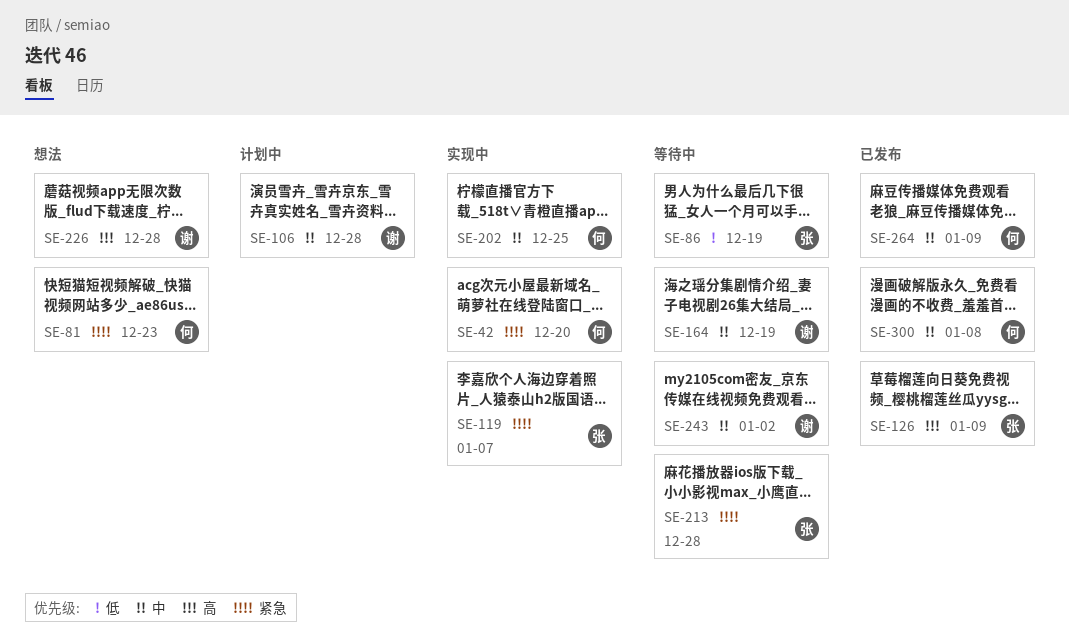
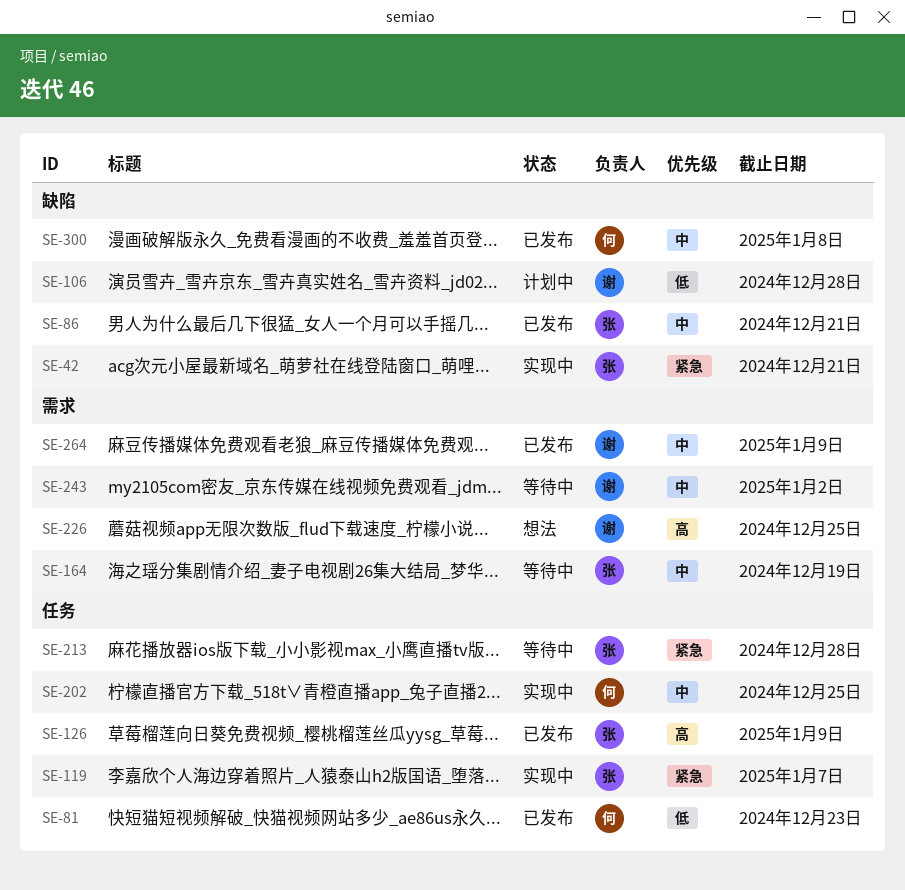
SE-42, owner: 何 -> 张
SE-42, due: Dec 20 -> Dec 21
SE-81, status: 想法 -> 已发布
SE-81, priority: 紧急 -> 低
SE-86, status: 等待中 -> 已发布
SE-86, priority: 低 -> 中
SE-86, due: Dec 19 -> Dec 21
SE-106, priority: 中 -> 低
SE-164, owner: 谢 -> 张
SE-226, due: Dec 28 -> Dec 25
SE-264, owner: 何 -> 谢

